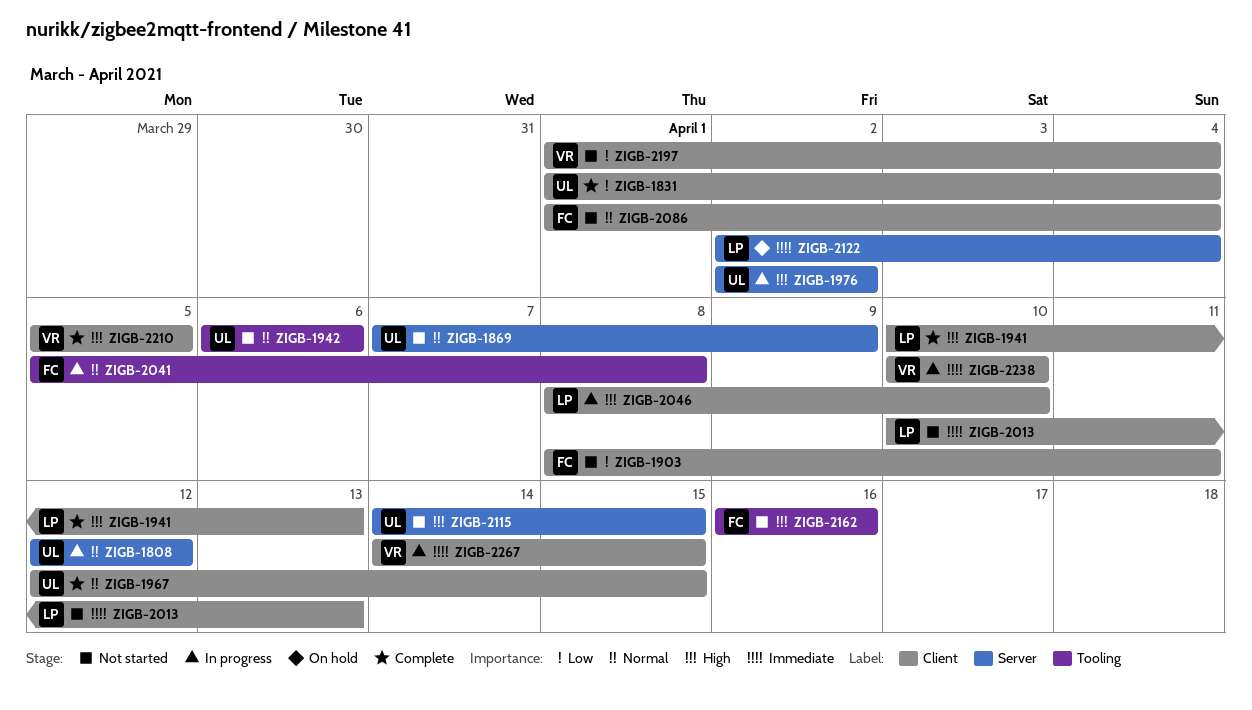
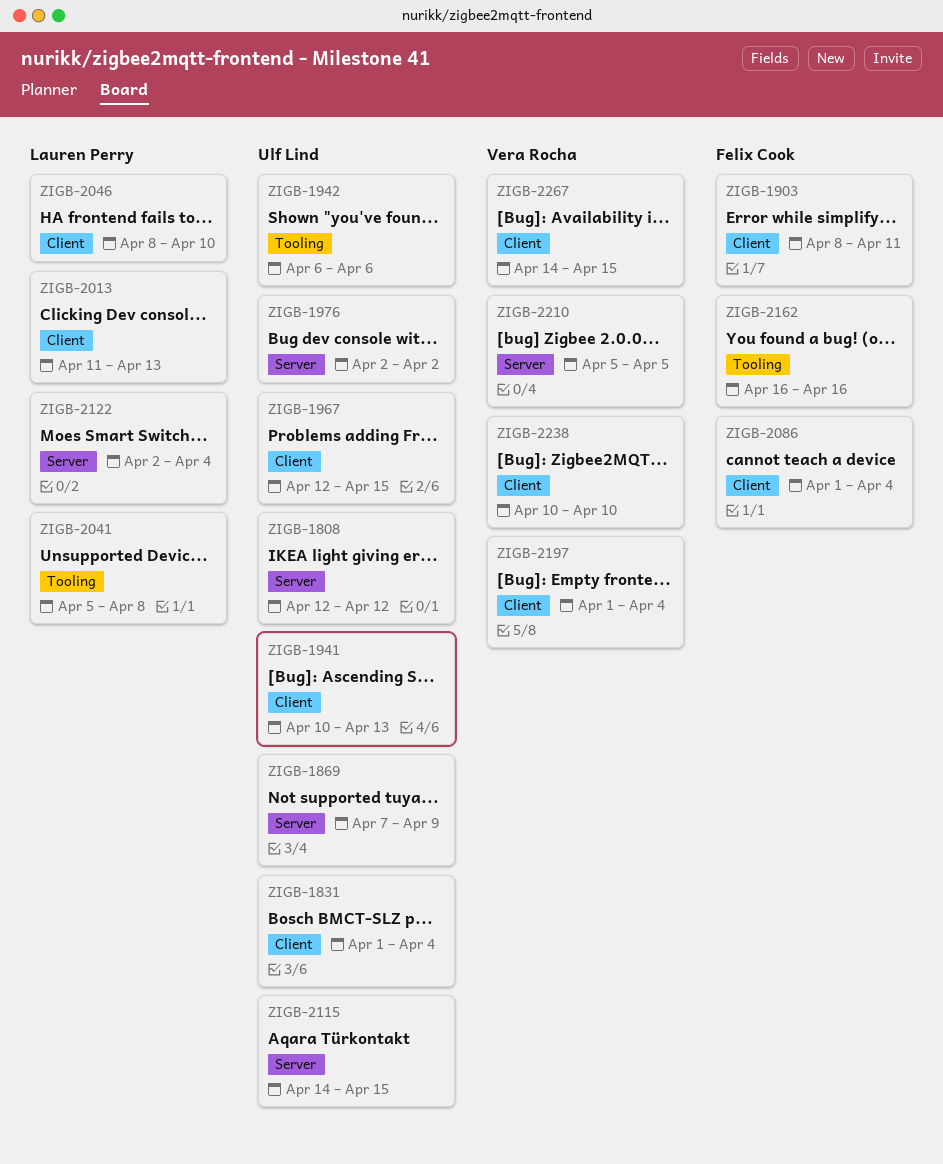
ZIGB-1941, owner: Lauren Perry -> Ulf Lind
ZIGB-2013, start: Apr 10 -> Apr 11
ZIGB-2041, owner: Felix Cook -> Lauren Perry
ZIGB-2210, label: Client -> Server

